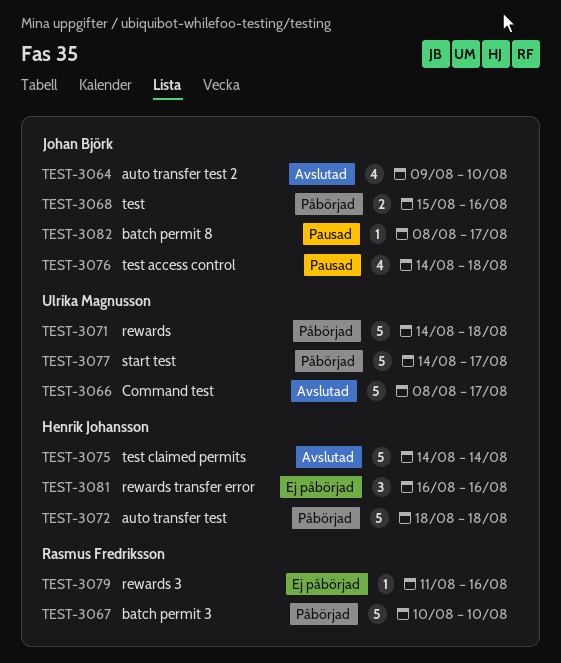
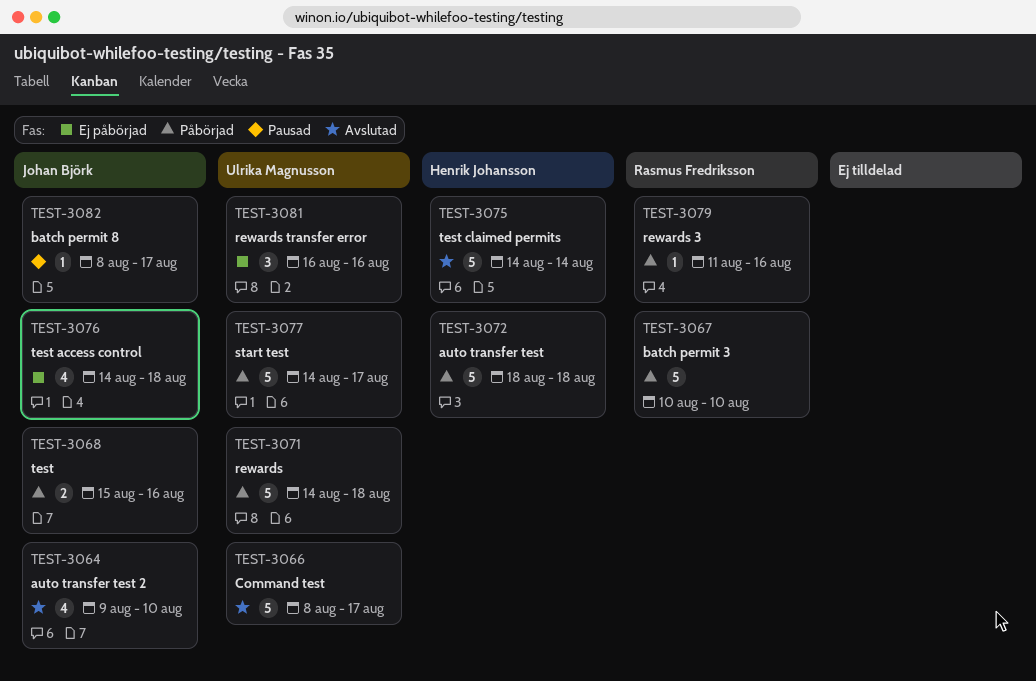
TEST-3076, status: Pausad -> Ej påbörjad
TEST-3079, status: Ej påbörjad -> Påbörjad
TEST-3081, owner: Henrik Johansson -> Ulrika Magnusson

